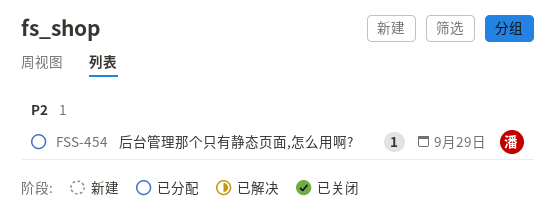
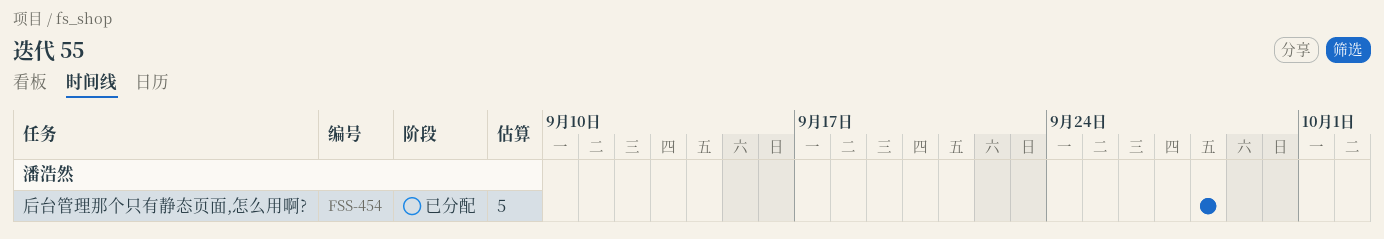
FSS-454, estimate: 1 -> 5
FSS-454, due: Sep 29 -> Sep 28

